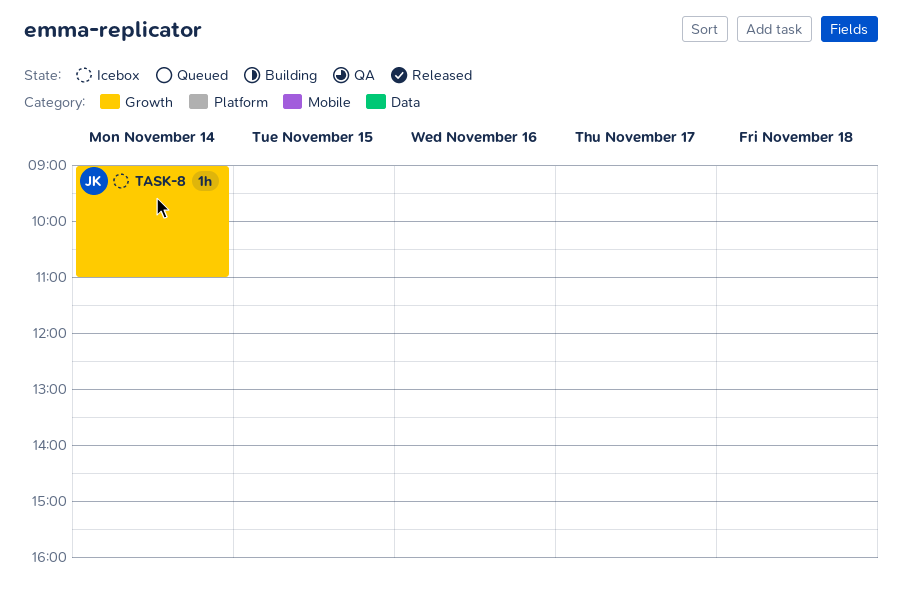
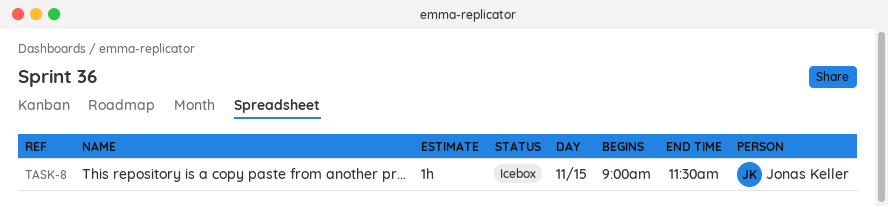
TASK-8, day: Nov 14 -> Nov 15
TASK-8, ends: 11:00 -> 11:30

